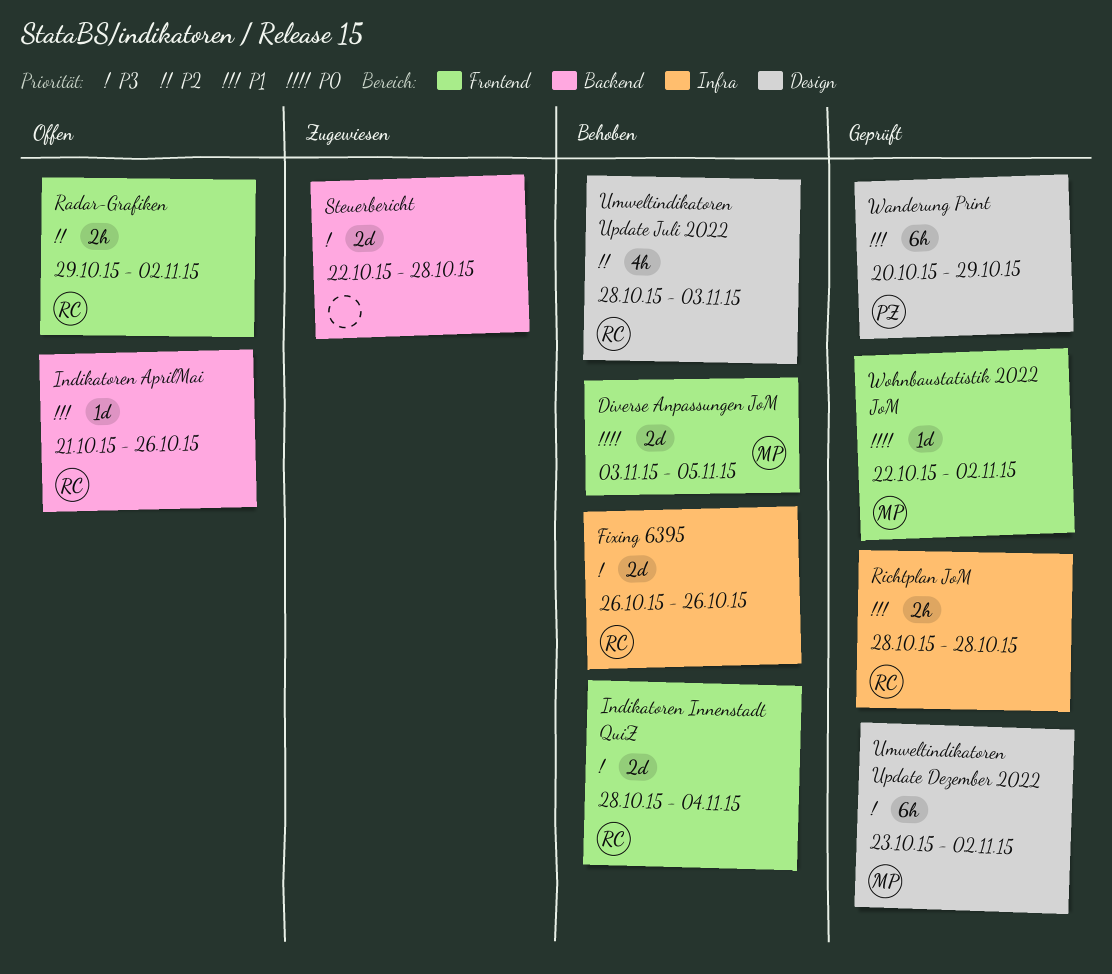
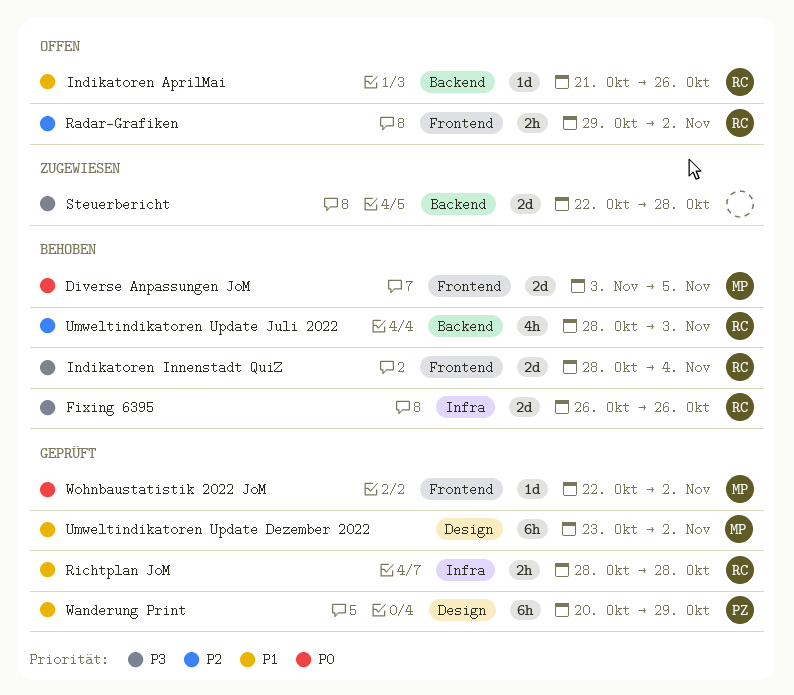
Umweltindikatoren Update Dezember 2022, priority: P3 -> P1
Umweltindikatoren Update Juli 2022, label: Design -> Backend

